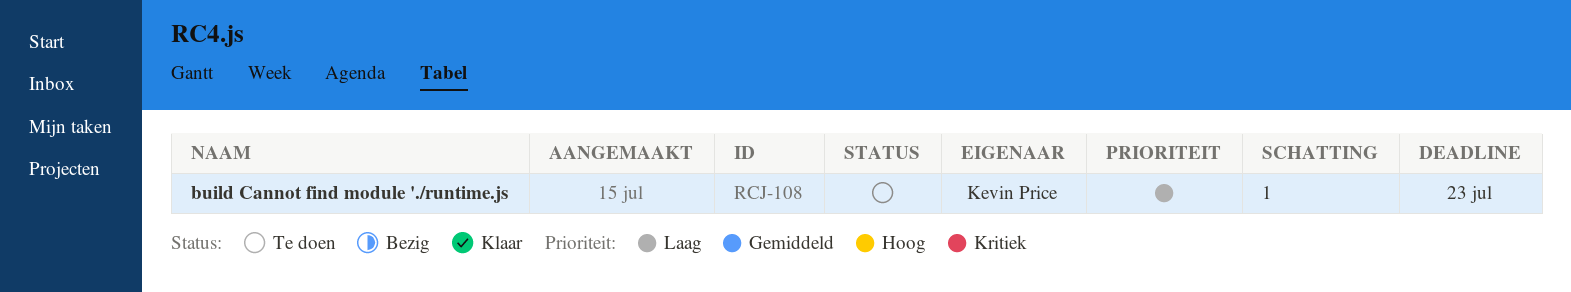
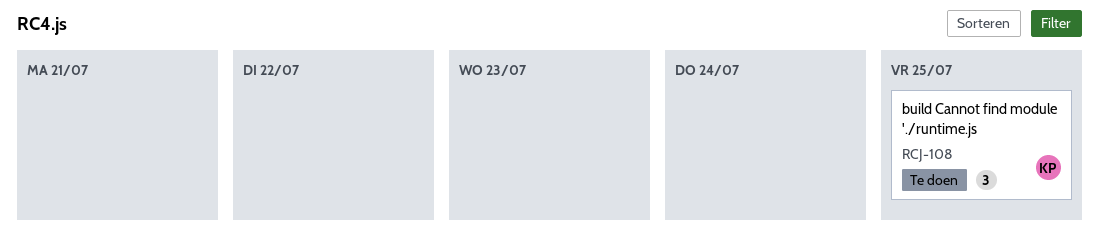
RCJ-108, estimate: 1 -> 3
RCJ-108, due: Jul 23 -> Jul 25

